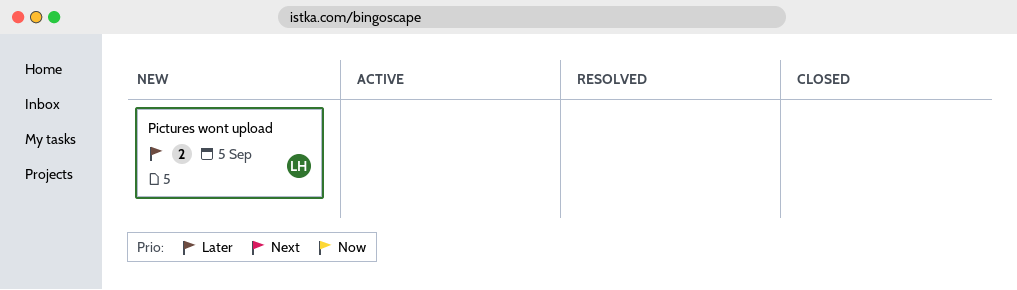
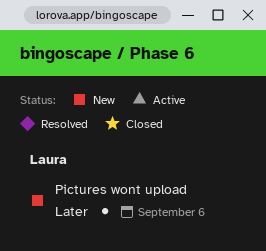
Pictures wont upload, estimate: 2 -> 1
Pictures wont upload, due: Sep 5 -> Sep 6

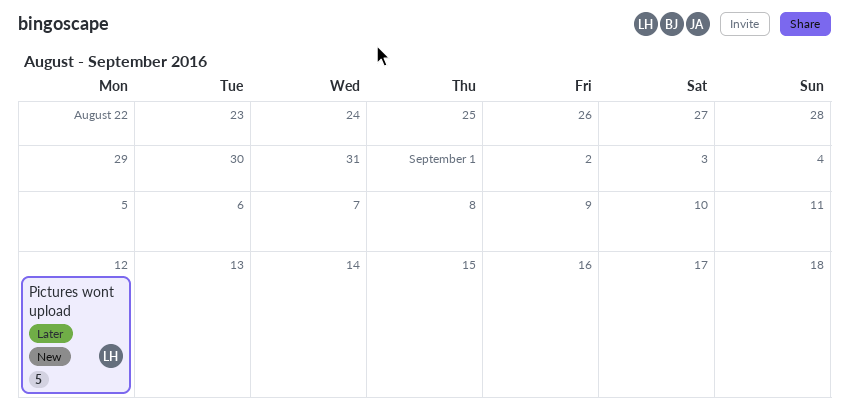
Pictures wont upload, estimate: 1 -> 5
Pictures wont upload, due: Sep 6 -> Sep 12

